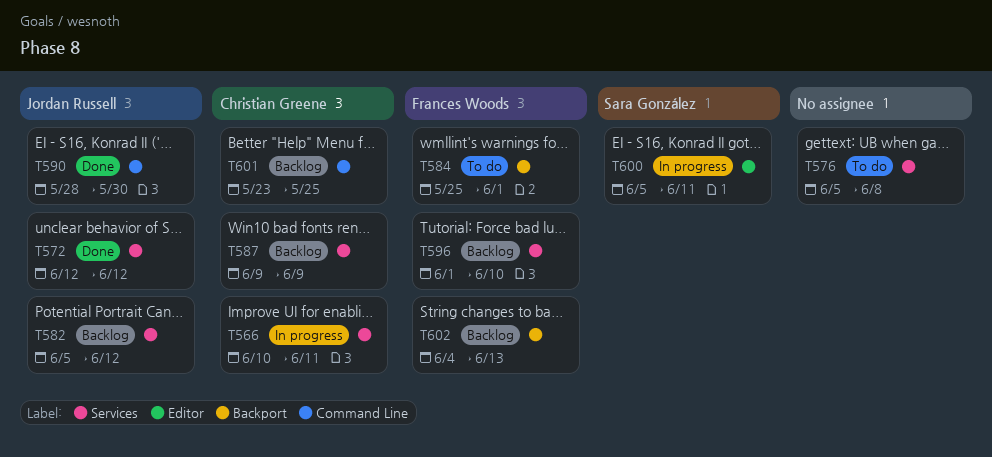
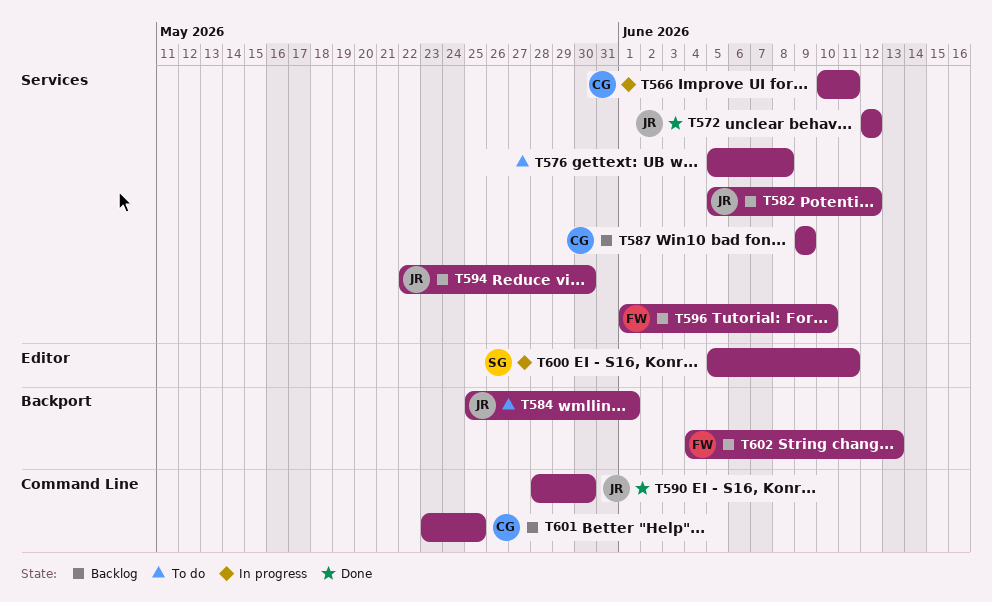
T584, owner: Frances Woods -> Jordan Russell
T594: none -> present

